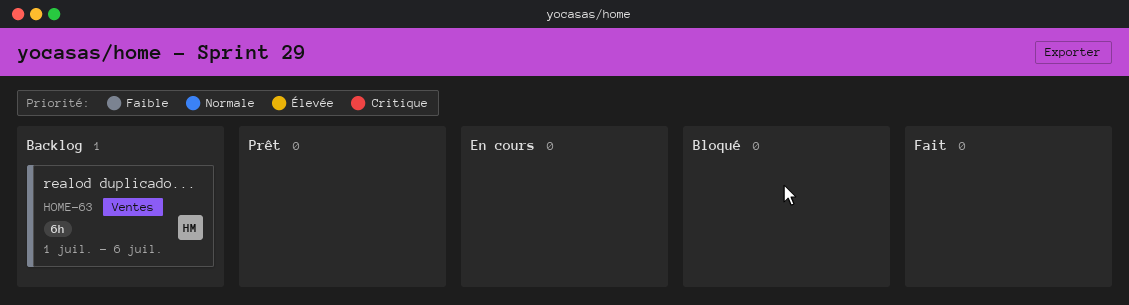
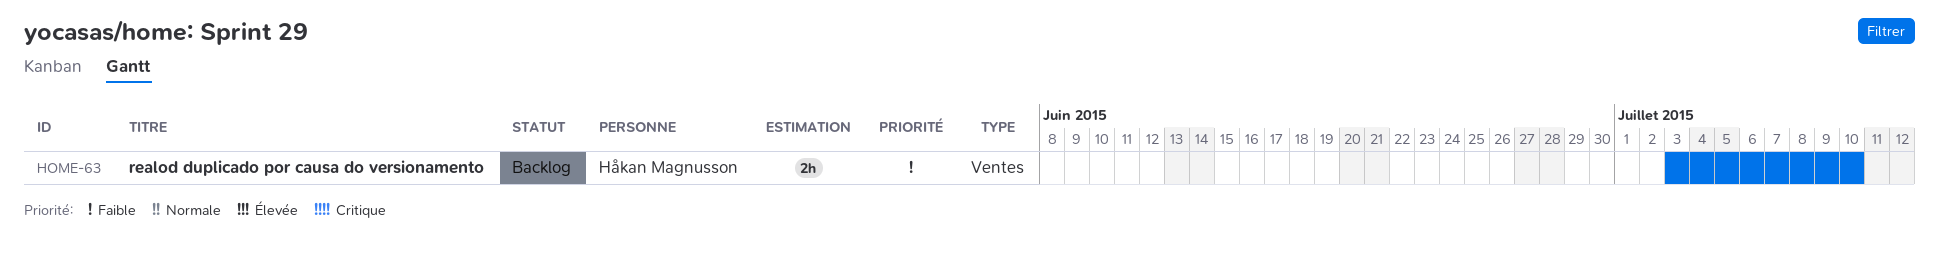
HOME-63, estimate: 6h -> 2h
HOME-63, start: Jul 1 -> Jul 3
HOME-63, due: Jul 6 -> Jul 10

